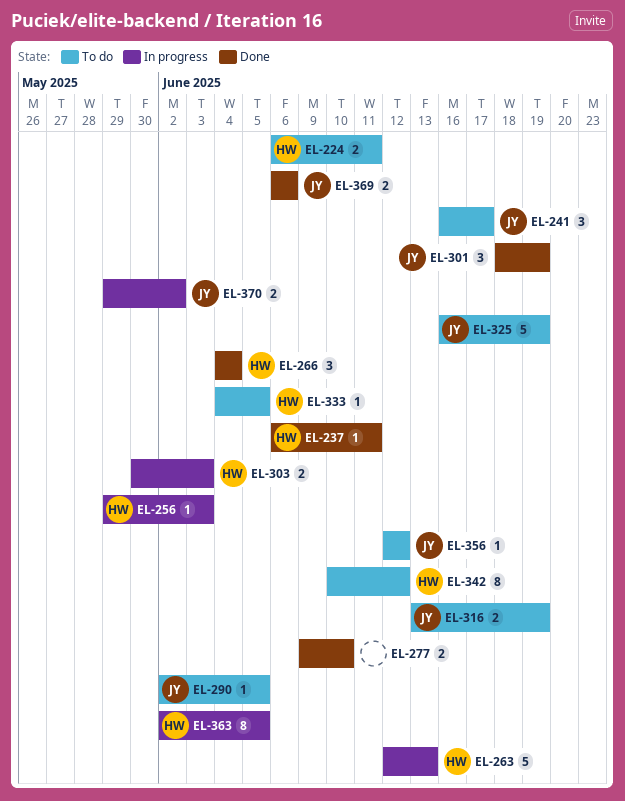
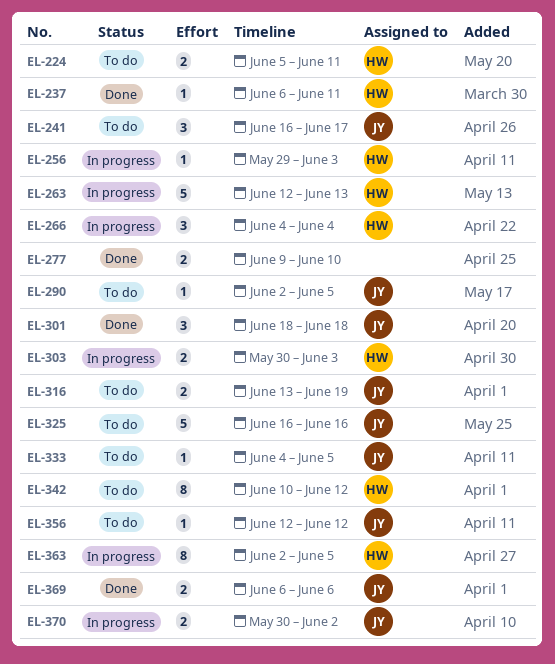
EL-224, start: Jun 6 -> Jun 5
EL-266, status: Done -> In progress
EL-301, due: Jun 19 -> Jun 18
EL-325, due: Jun 19 -> Jun 16
EL-333, owner: HW -> JY
EL-370, start: May 29 -> May 30

